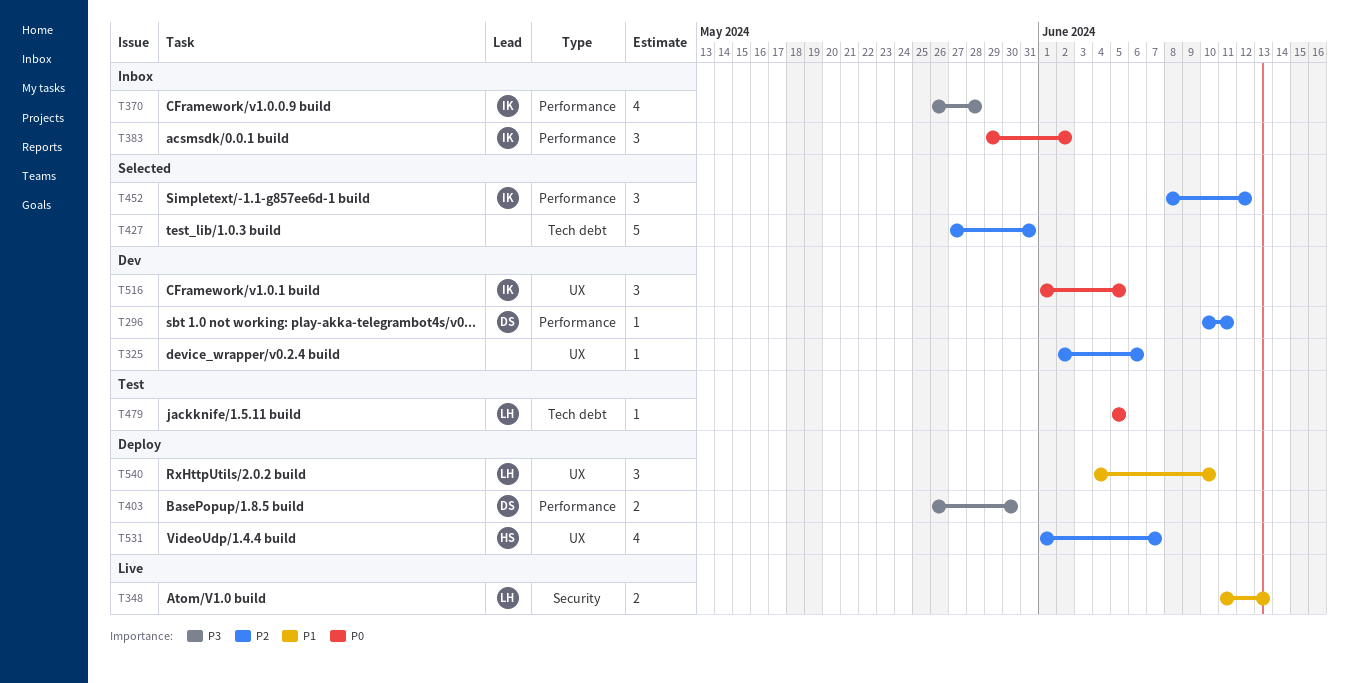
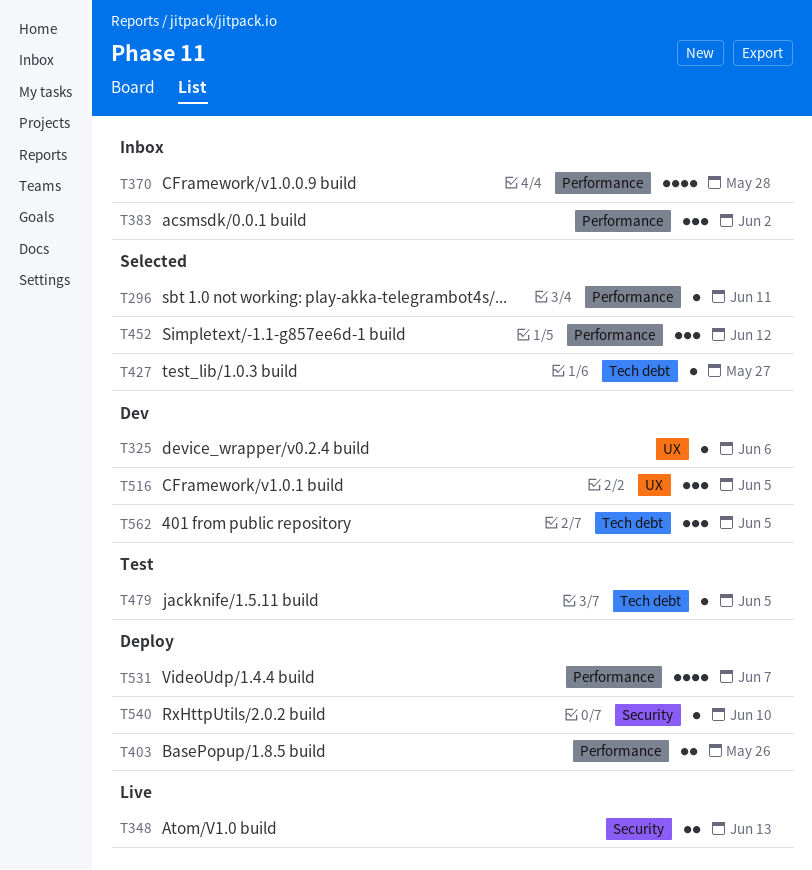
T296, status: Dev -> Selected
T403, due: May 30 -> May 26
T427, estimate: 5 -> 1
T427, due: May 31 -> May 27
T531, label: UX -> Performance
T540, label: UX -> Security
T540, estimate: 3 -> 1
T562: none -> present

